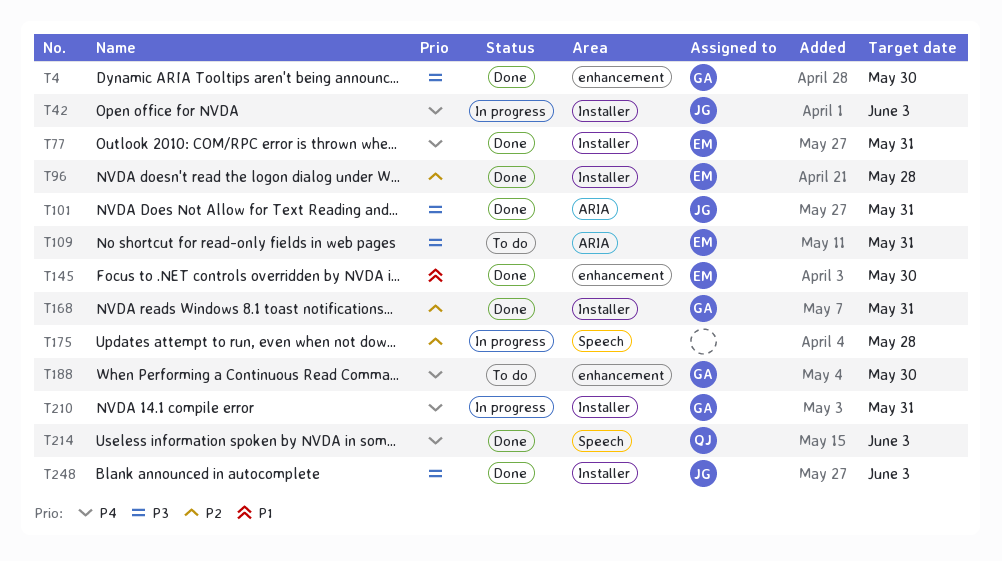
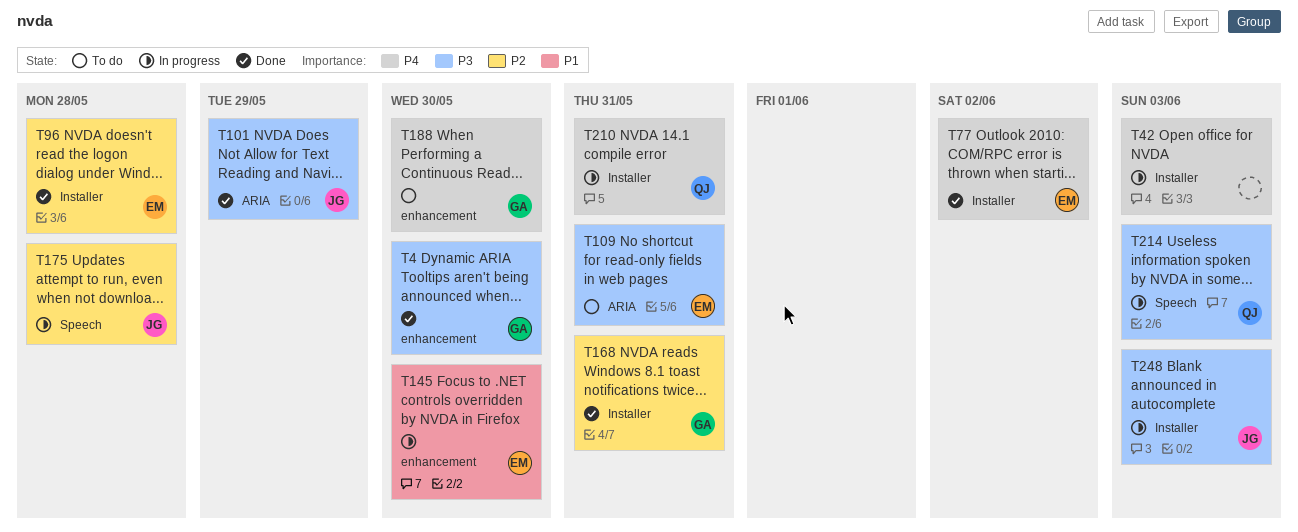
T42, owner: JG -> none
T77, due: May 31 -> Jun 2
T101, due: May 31 -> May 29
T145, status: Done -> In progress
T175, owner: none -> JG
T210, owner: GA -> QJ
T214, status: Done -> In progress
T214, priority: P4 -> P3
T248, status: Done -> In progress

